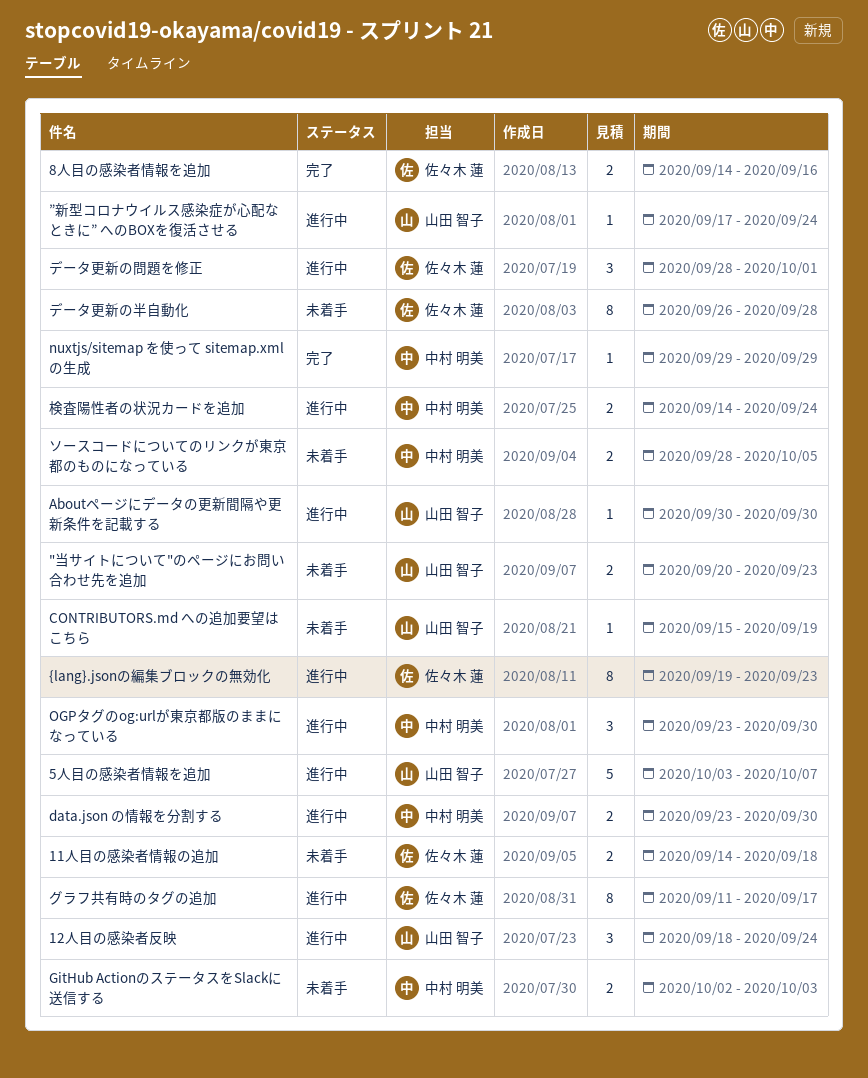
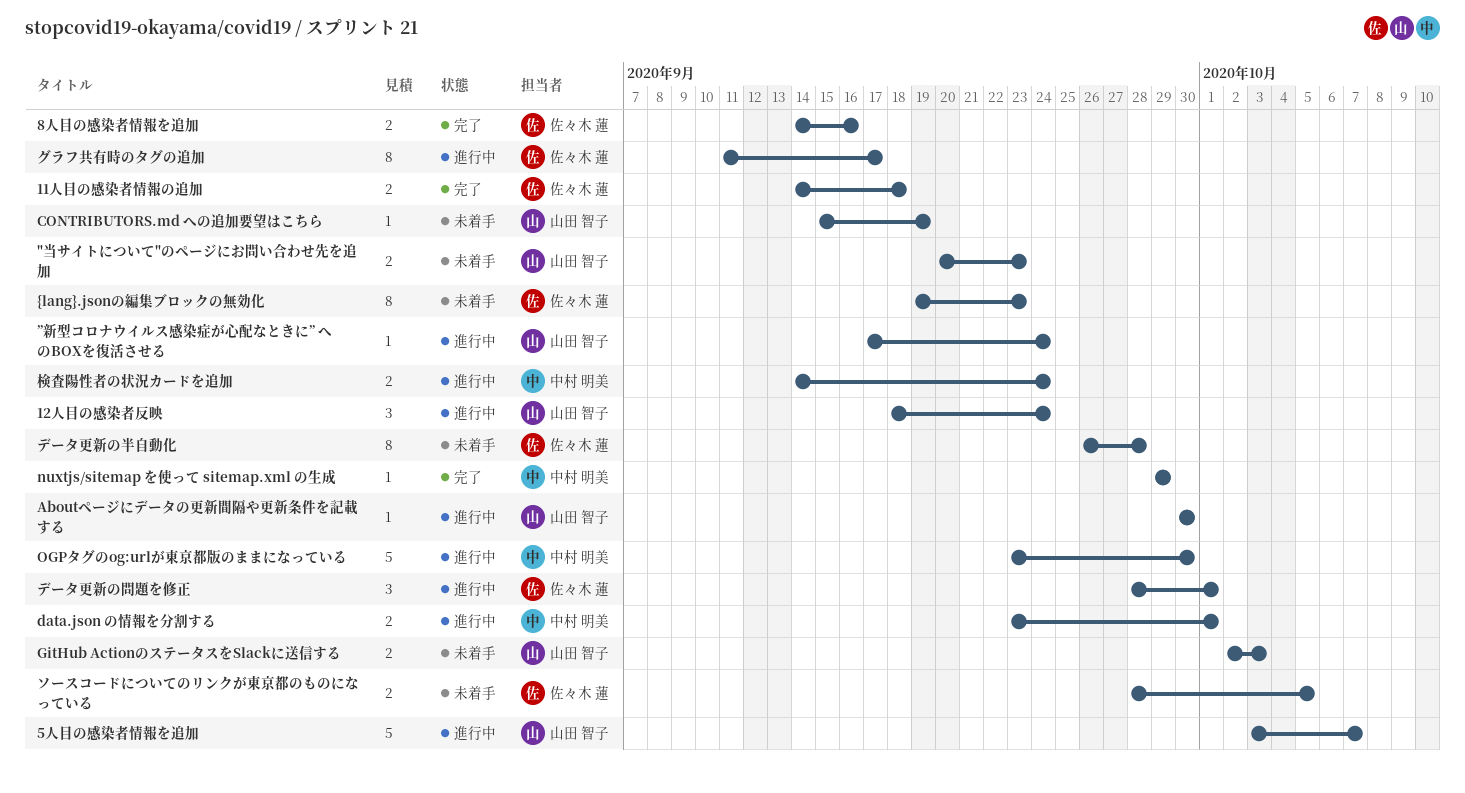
11人目の感染者情報の追加, status: 未着手 -> 完了
data.json の情報を分割する, due: Sep 30 -> Oct 1
GitHub ActionのステータスをSlackに送信する, owner: 中村 明美 -> 山田 智子
OGPタグのog:urlが東京都版のままになっている, estimate: 3 -> 5
{lang}.jsonの編集ブロックの無効化, status: 進行中 -> 未着手
ソースコードについてのリンクが東京都のものになっている, owner: 中村 明美 -> 佐々木 蓮

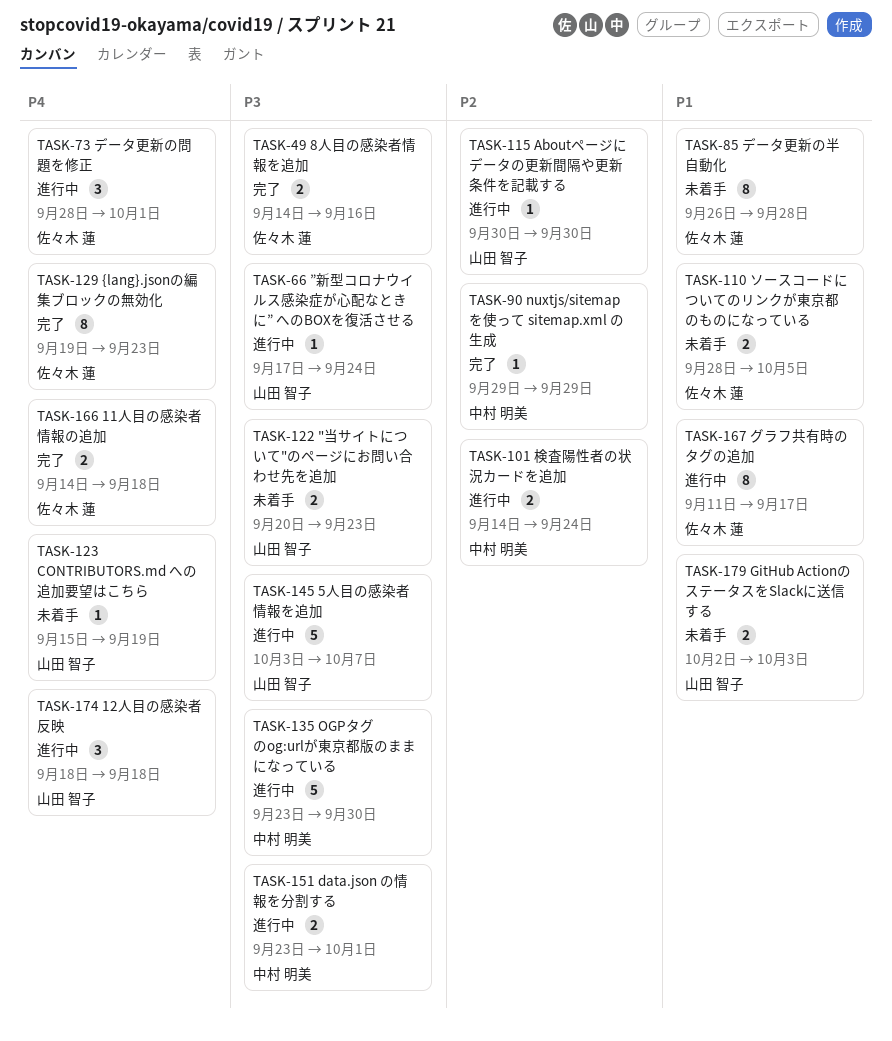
12人目の感染者反映, due: Sep 24 -> Sep 18
{lang}.jsonの編集ブロックの無効化, status: 未着手 -> 完了

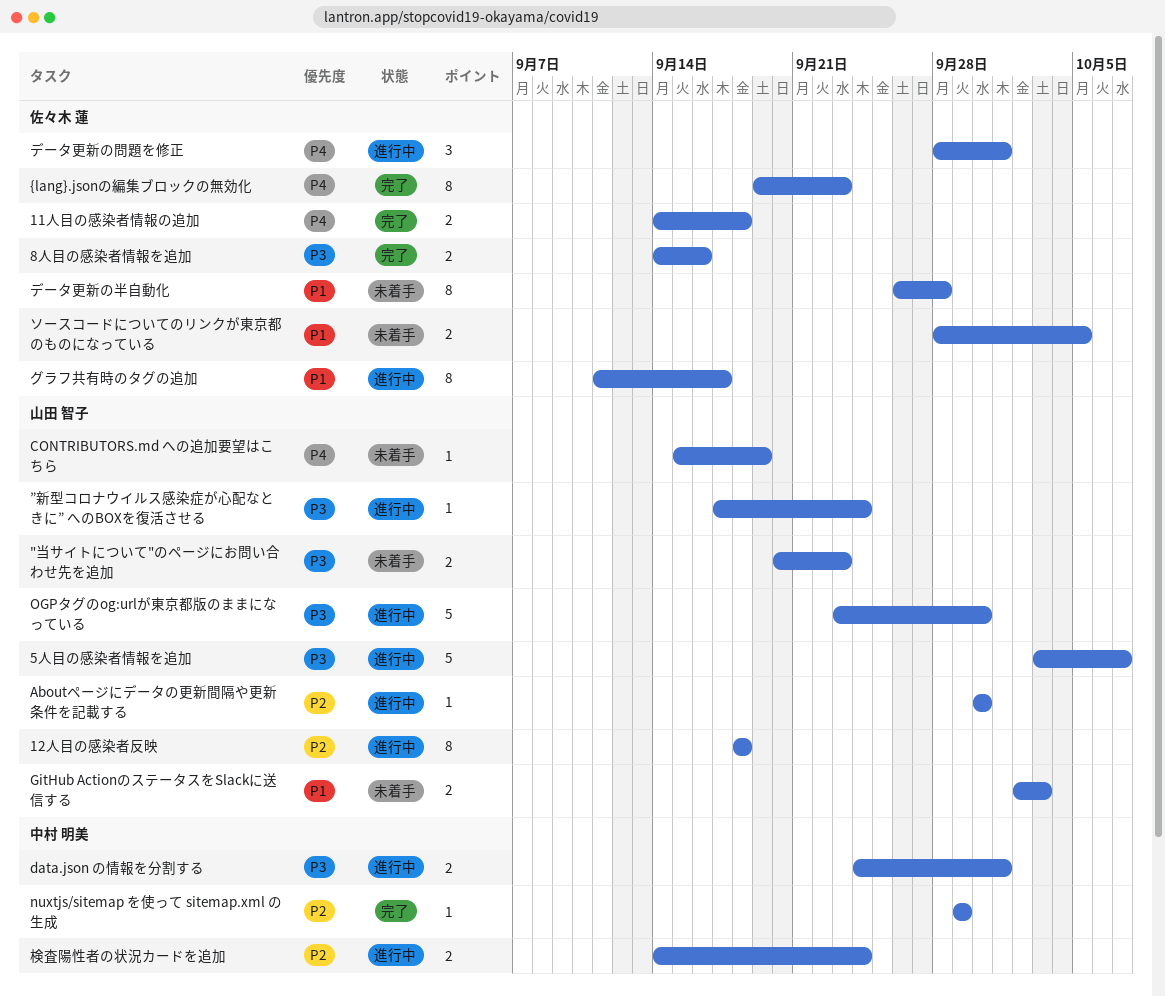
12人目の感染者反映, priority: P4 -> P2
12人目の感染者反映, estimate: 3 -> 8
data.json の情報を分割する, start: Sep 23 -> Sep 24
OGPタグのog:urlが東京都版のままになっている, owner: 中村 明美 -> 山田 智子

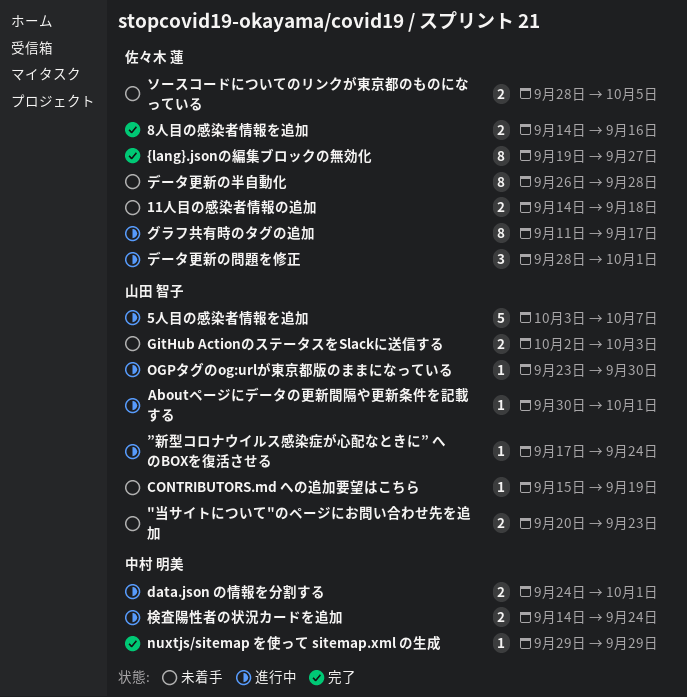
11人目の感染者情報の追加, status: 完了 -> 未着手
12人目の感染者反映: present -> none
Aboutページにデータの更新間隔や更新条件を記載する, due: Sep 30 -> Oct 1
OGPタグのog:urlが東京都版のままになっている, estimate: 5 -> 1
{lang}.jsonの編集ブロックの無効化, due: Sep 23 -> Sep 27

